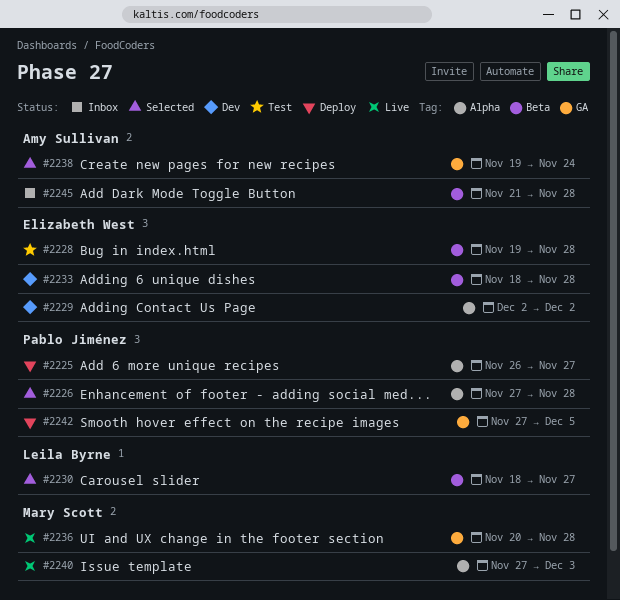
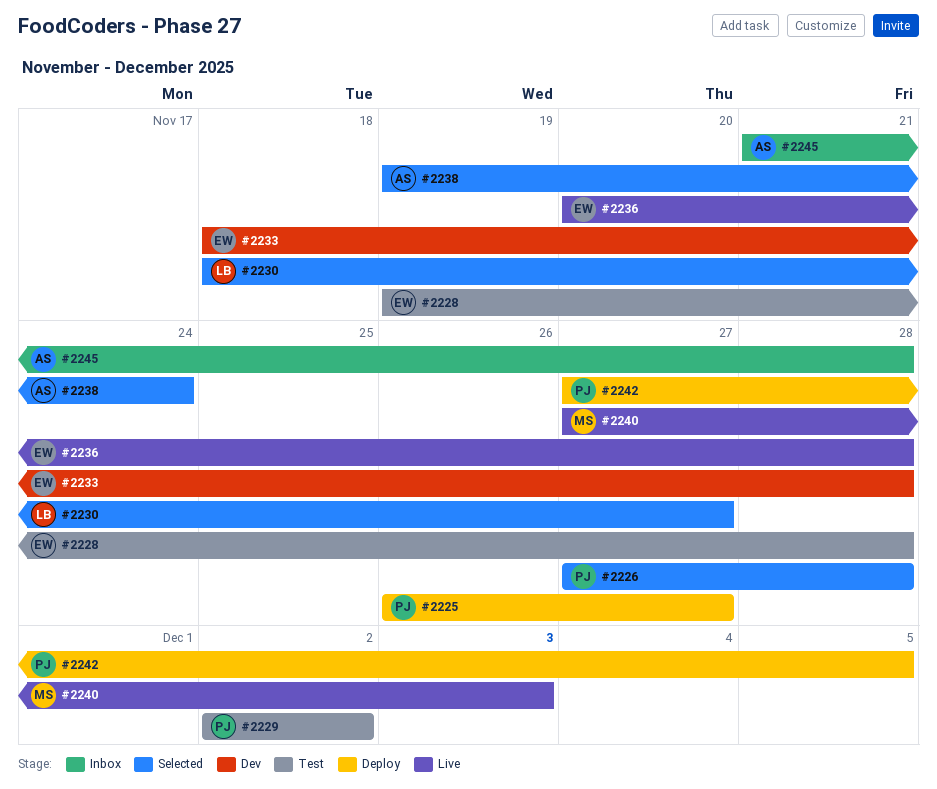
#2229, status: Dev -> Test
#2229, owner: Elizabeth West -> Pablo Jiménez
#2236, owner: Mary Scott -> Elizabeth West

